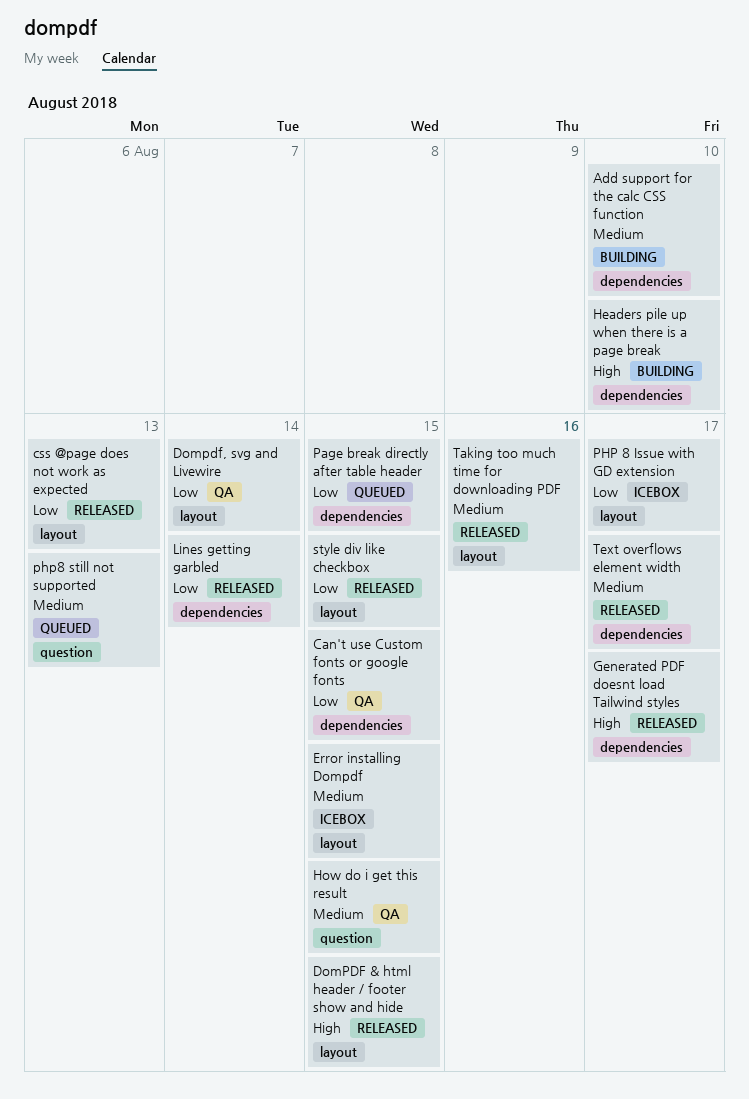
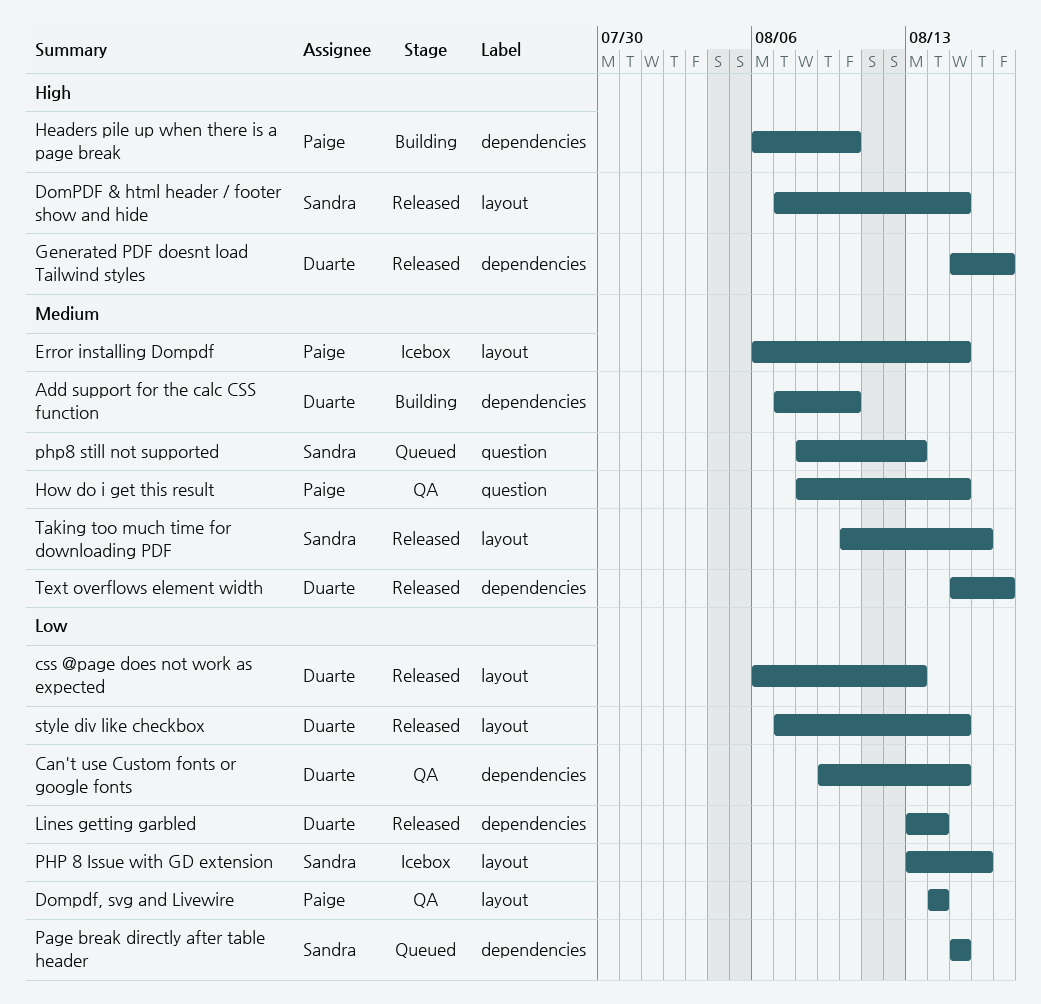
PHP 8 Issue with GD extension, due: Aug 17 -> Aug 16

